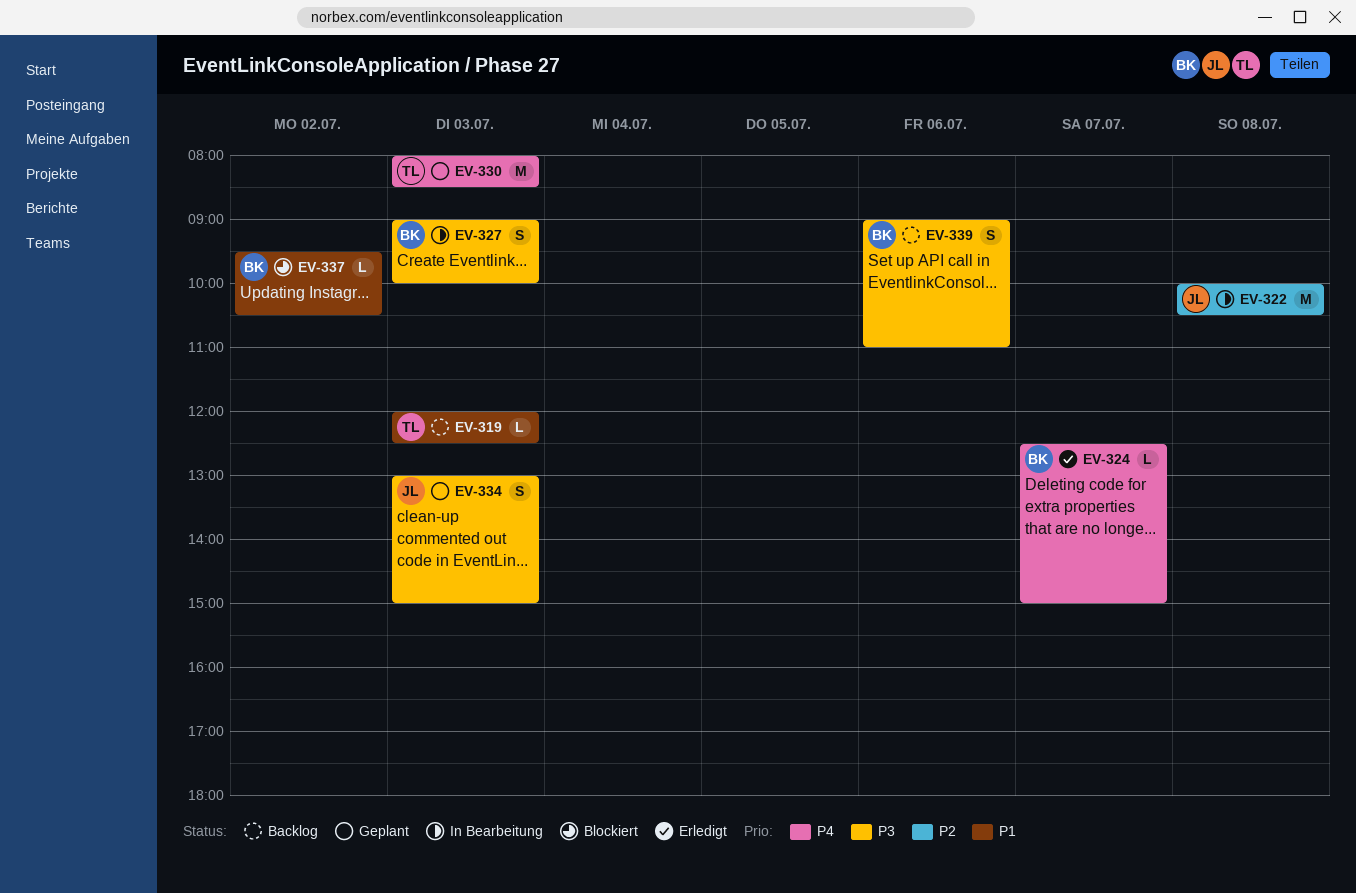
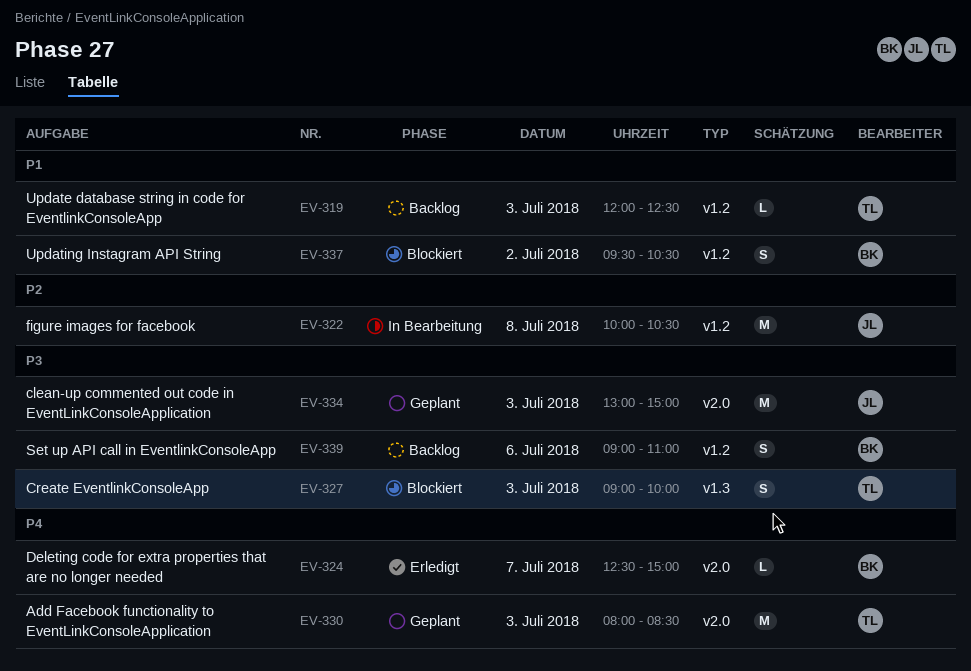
EV-327, status: In Bearbeitung -> Blockiert
EV-327, owner: BK -> TL
EV-334, estimate: S -> M
EV-337, estimate: L -> S

